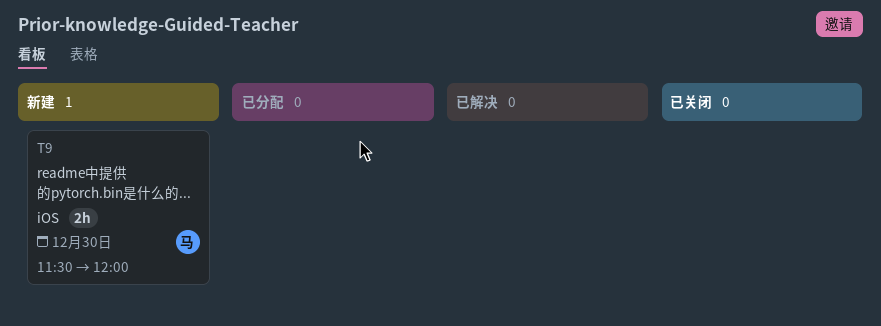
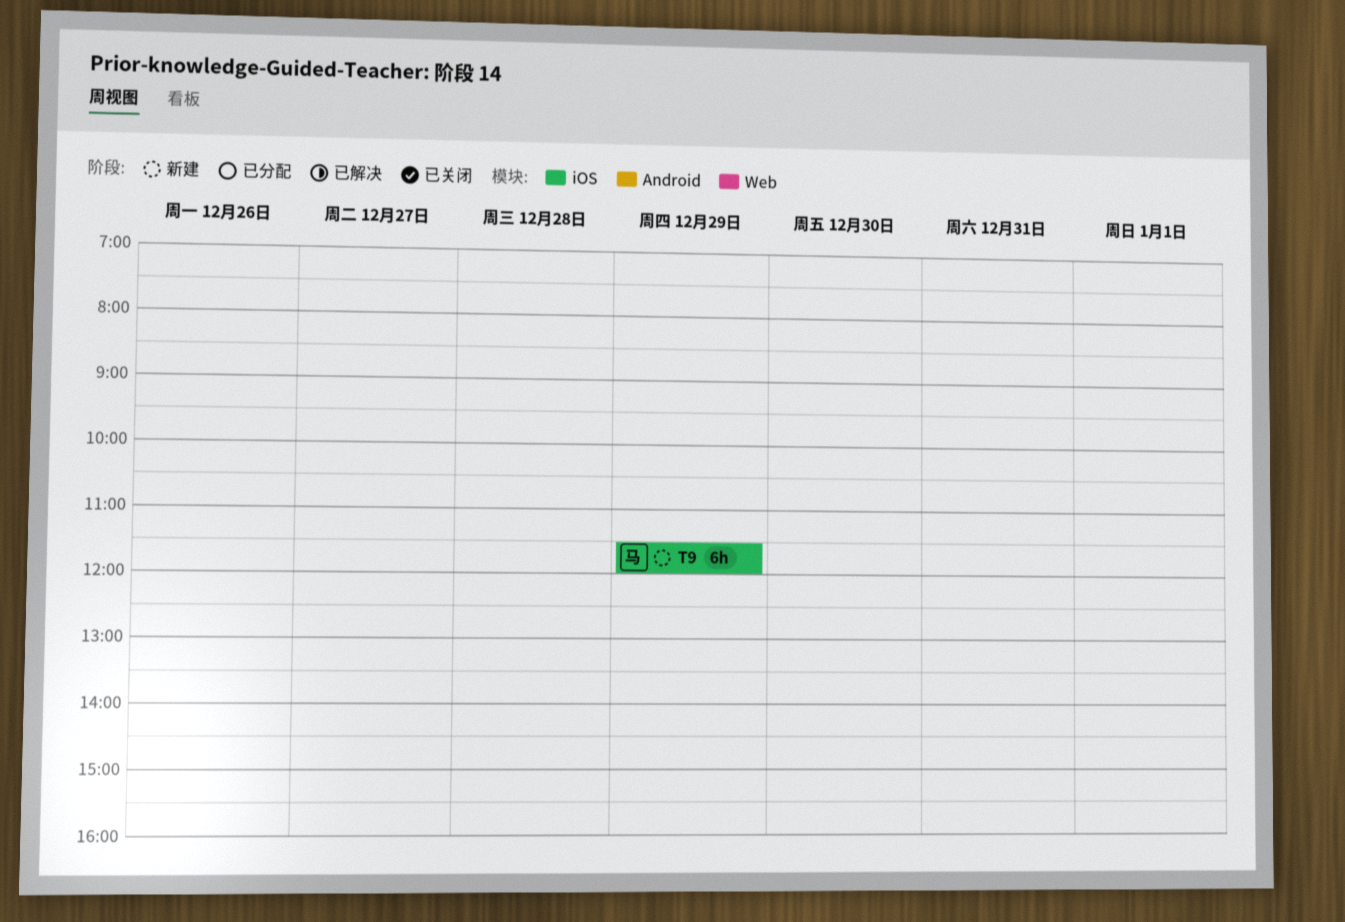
T9, estimate: 2h -> 6h
T9, day: Dec 30 -> Dec 29

